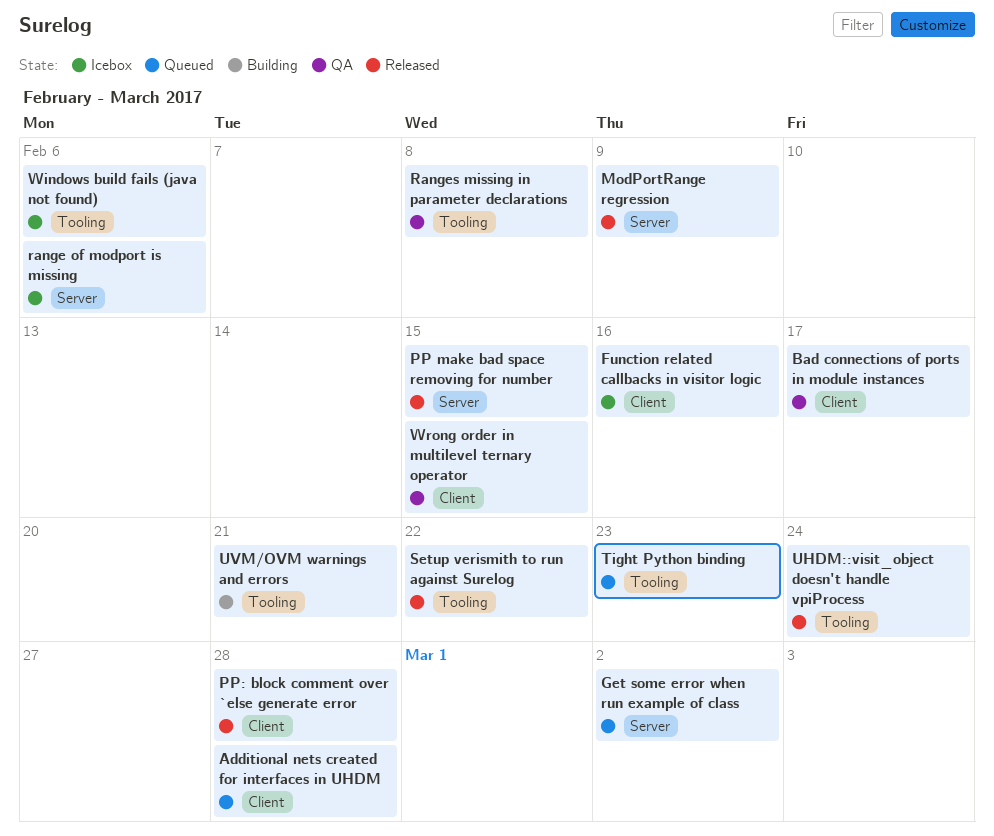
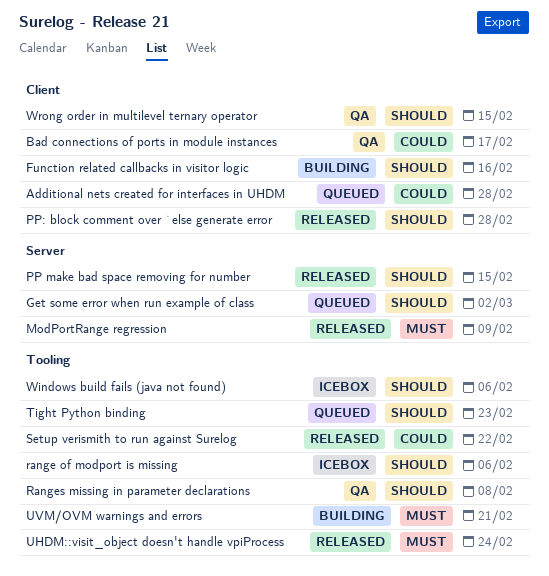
Function related callbacks in visitor logic, status: Icebox -> Building
range of modport is missing, label: Server -> Tooling

